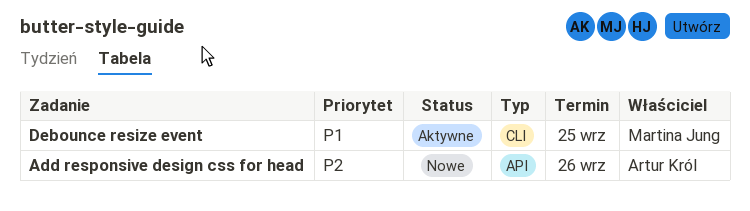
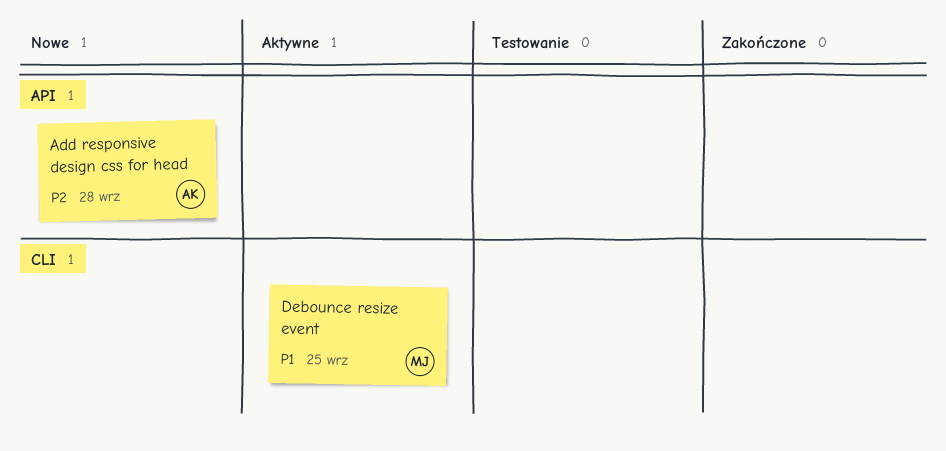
Add responsive design css for head, due: Sep 26 -> Sep 28

